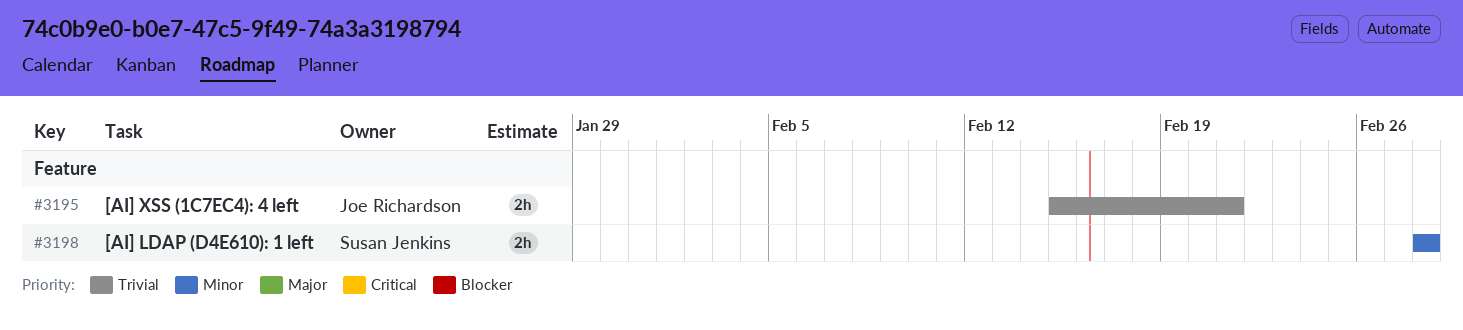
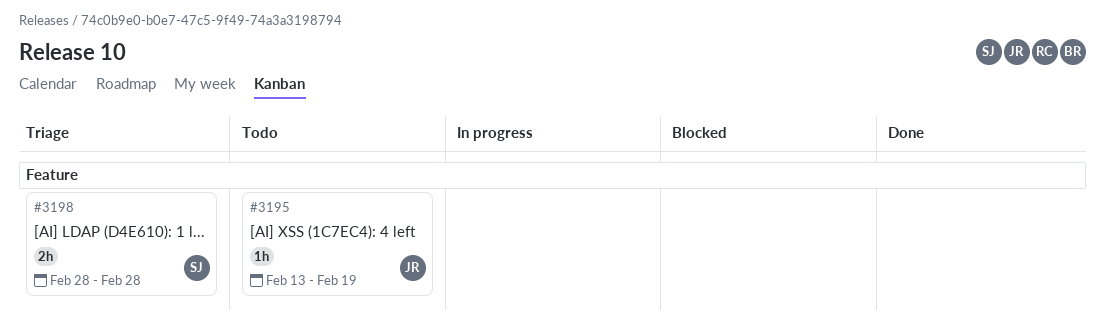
#3195, estimate: 2h -> 1h
#3195, start: Feb 15 -> Feb 13
#3195, due: Feb 21 -> Feb 19

